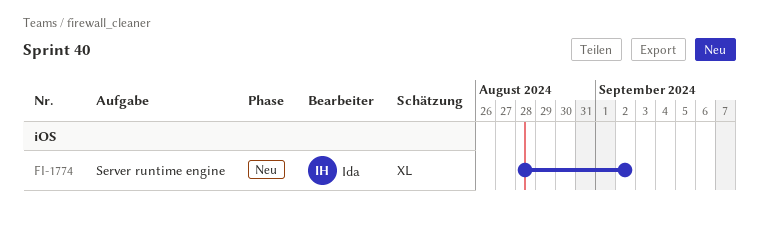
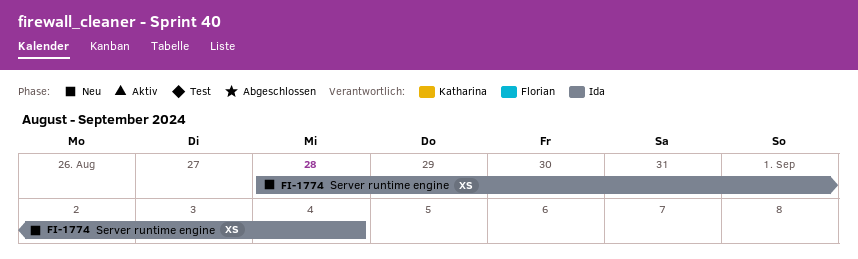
FI-1774, estimate: XL -> XS
FI-1774, due: Sep 2 -> Sep 4

